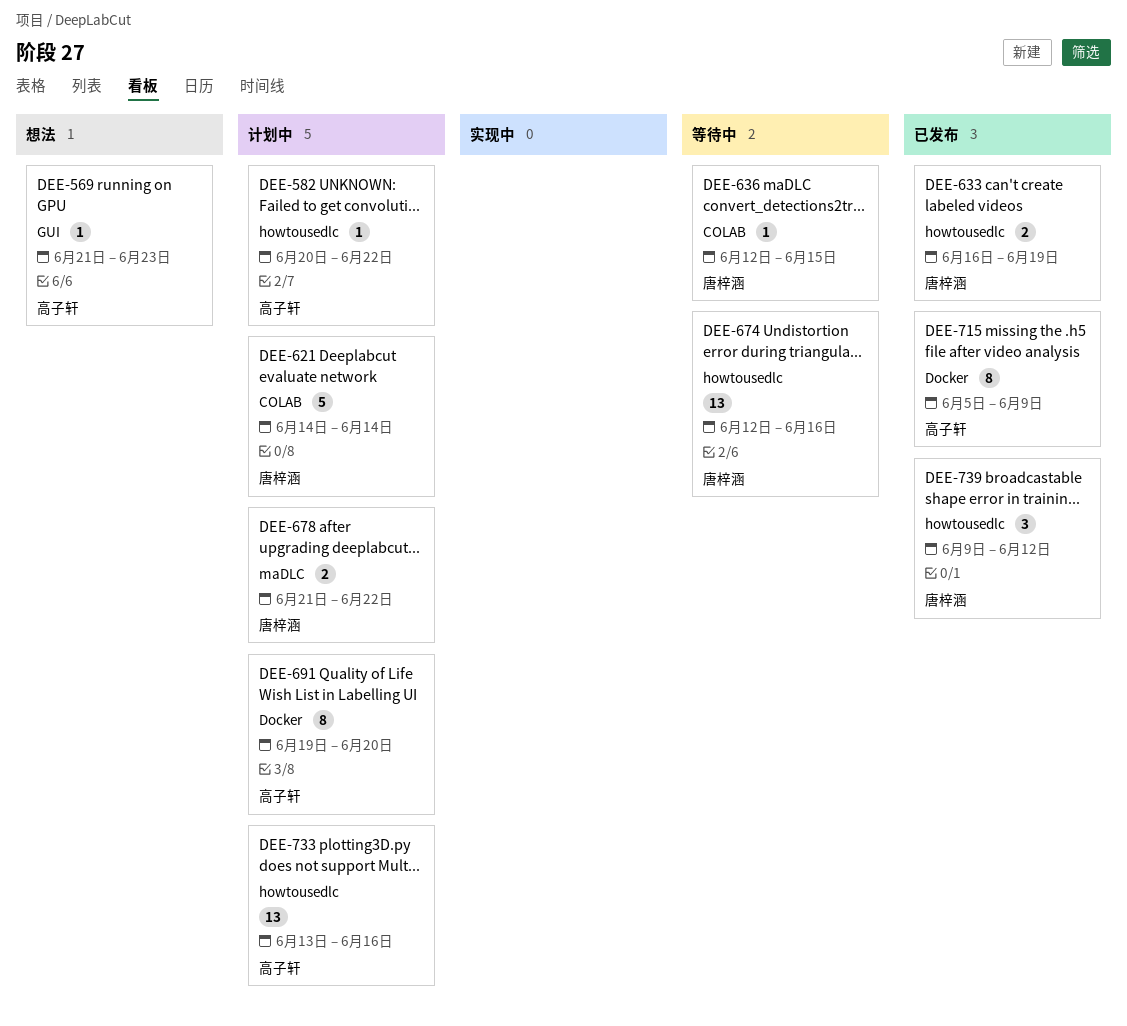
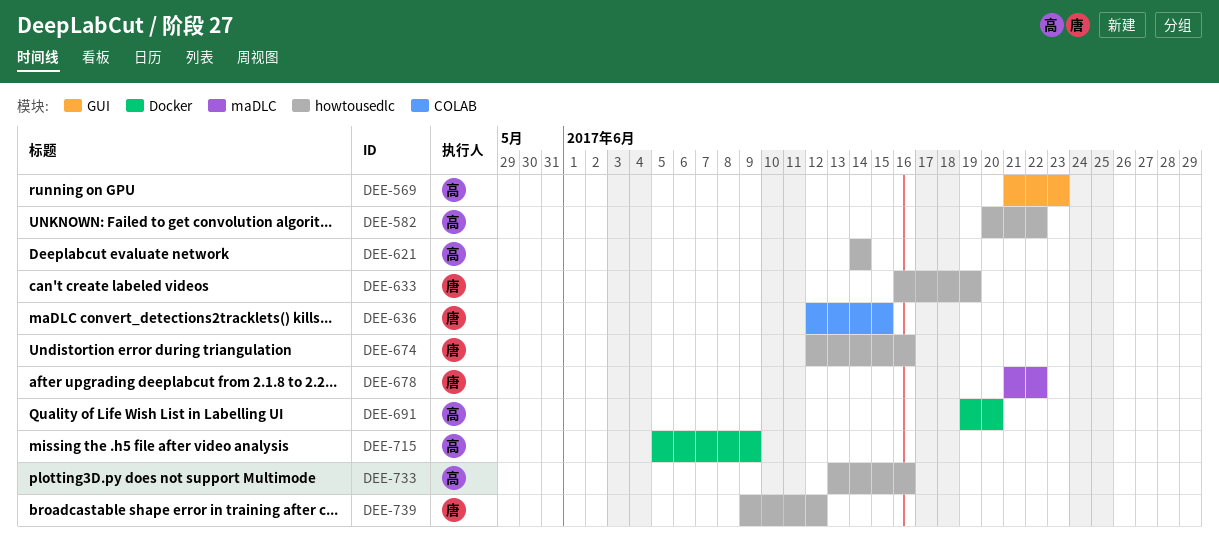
DEE-621, owner: 唐梓涵 -> 高子轩
DEE-621, label: COLAB -> howtousedlc

